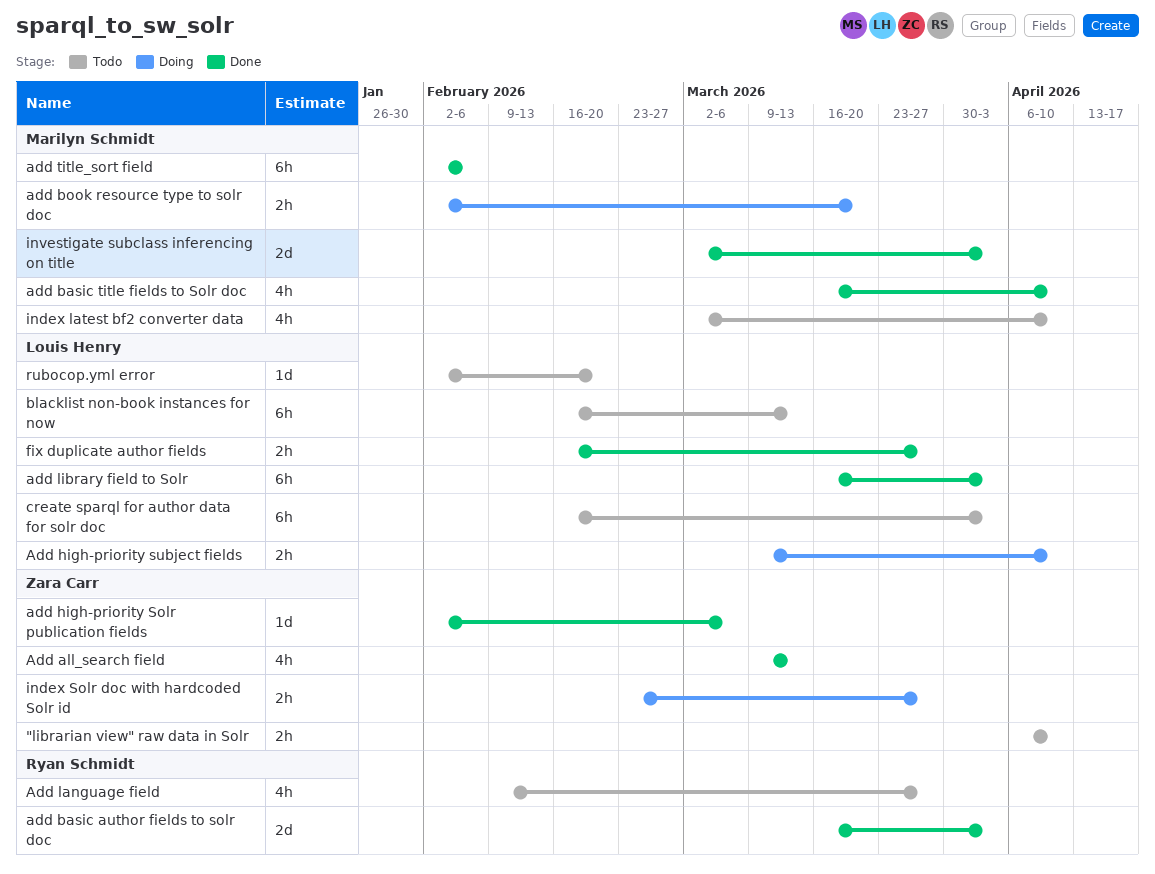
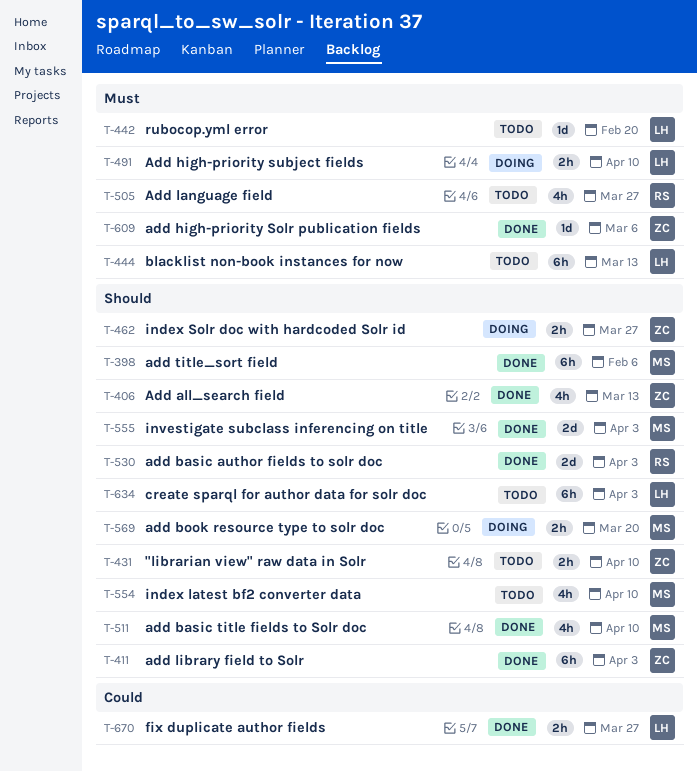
add library field to Solr, owner: Louis Henry -> Zara Carr

